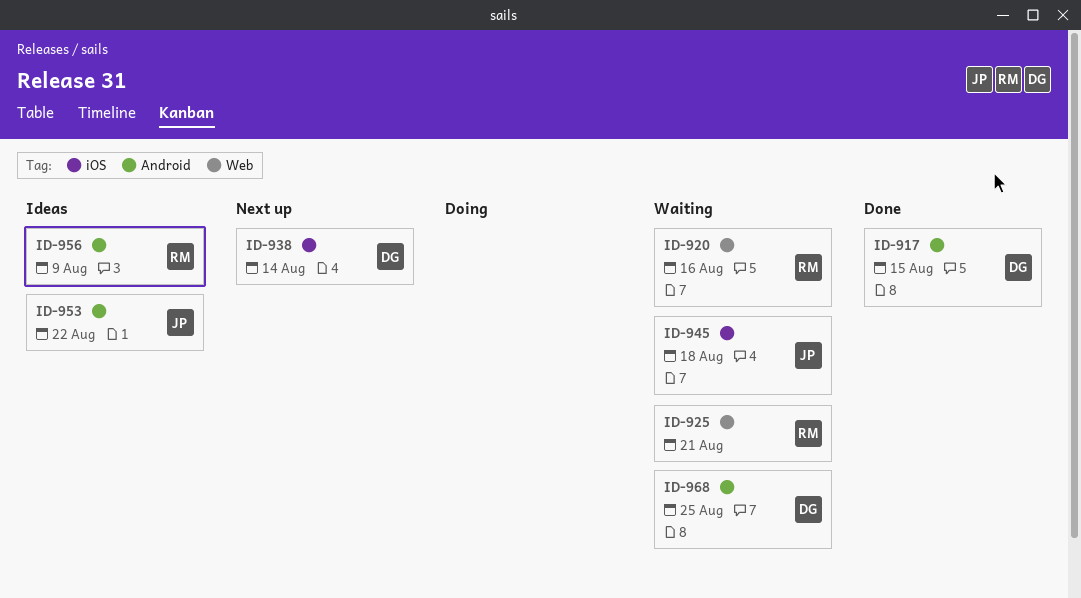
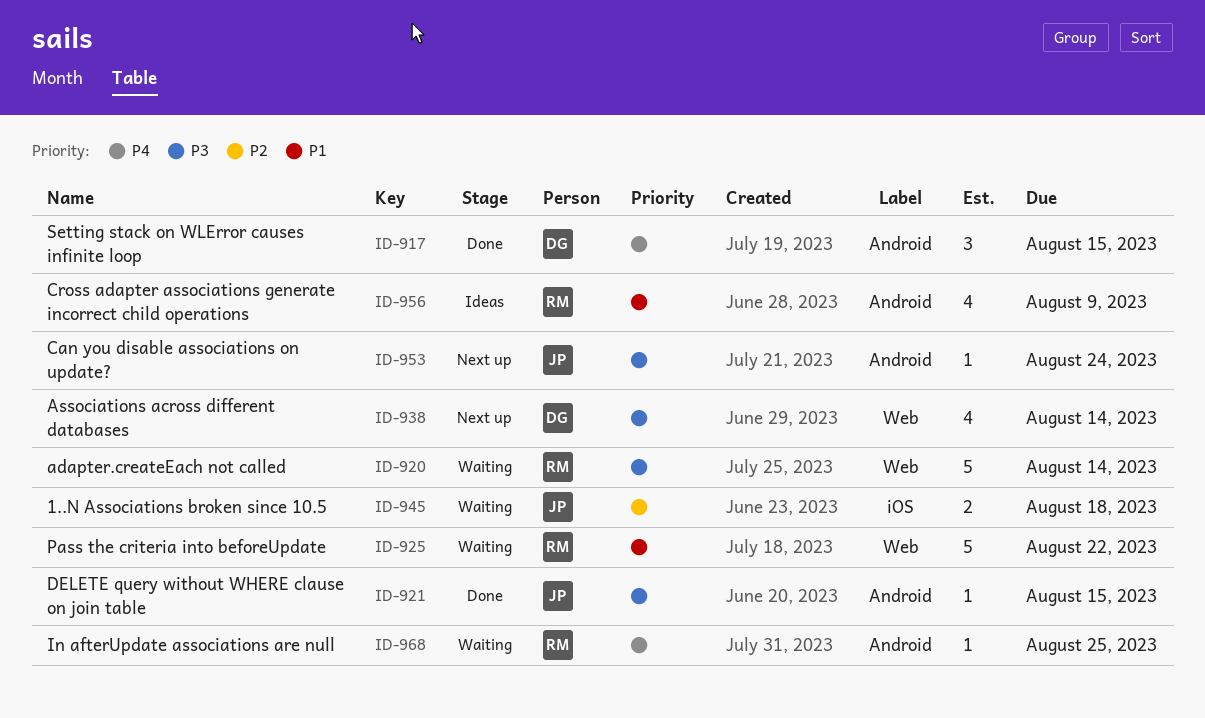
ID-920, due: Aug 16 -> Aug 14
ID-921: none -> present
ID-925, due: Aug 21 -> Aug 22
ID-938, label: iOS -> Web
ID-953, status: Ideas -> Next up
ID-953, due: Aug 22 -> Aug 24
ID-968, owner: DG -> RM

